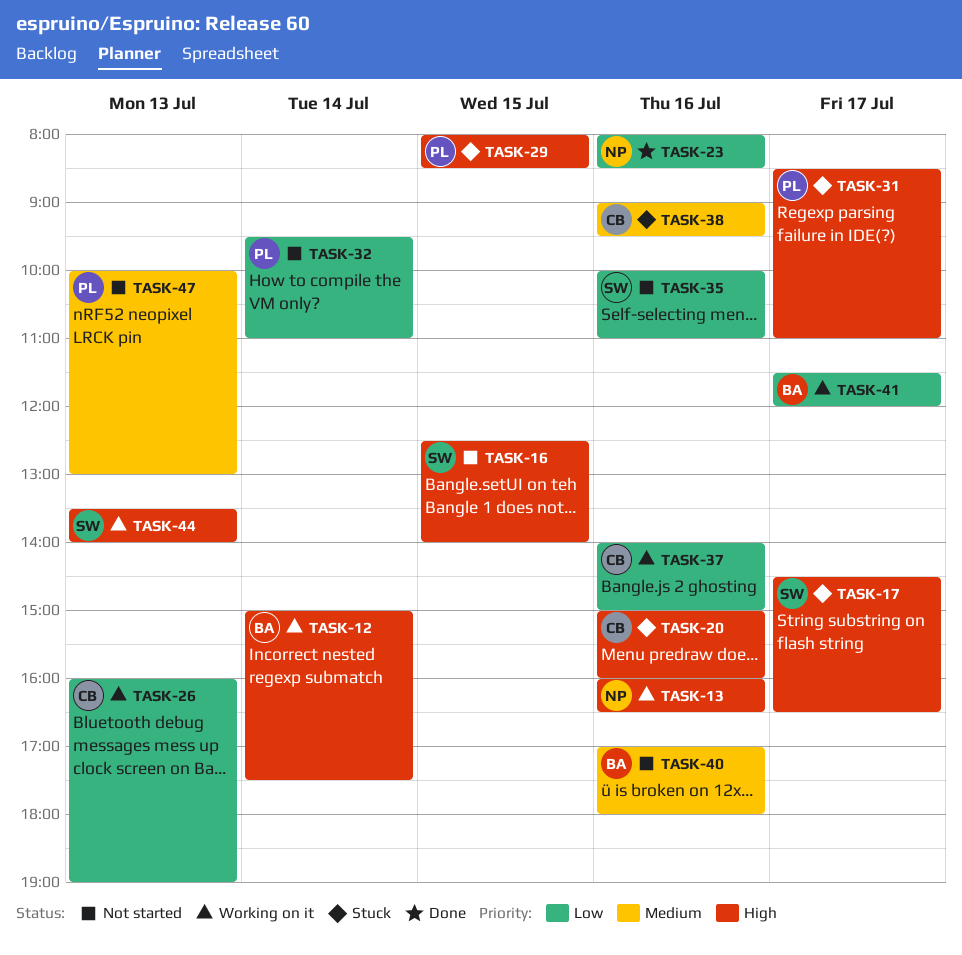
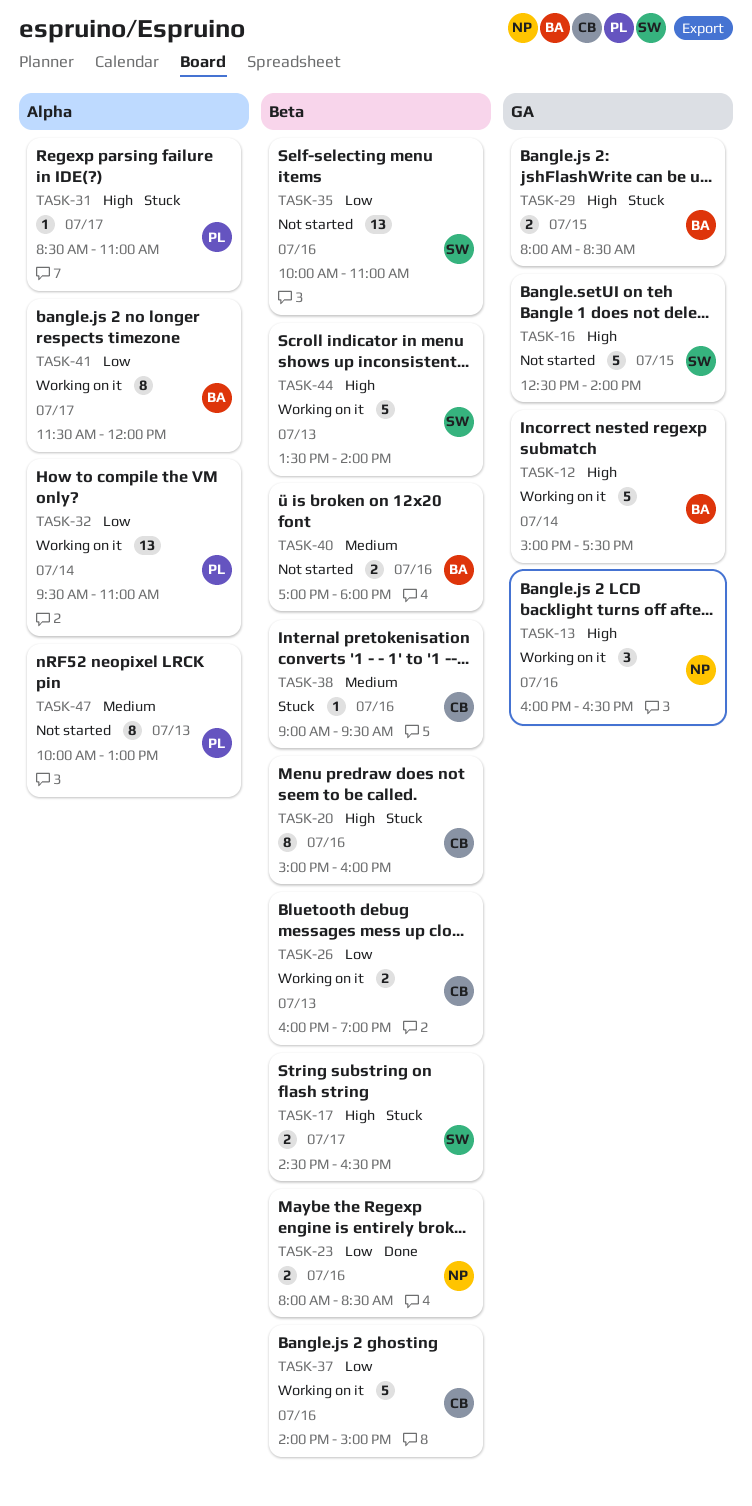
TASK-29, owner: PL -> BA
TASK-32, status: Not started -> Working on it

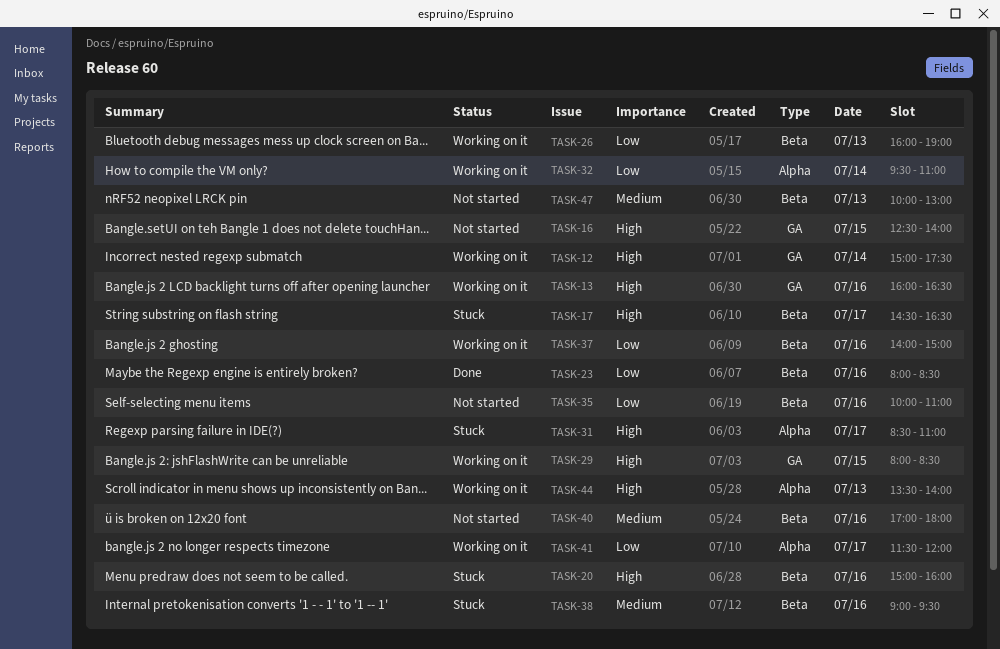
TASK-29, status: Stuck -> Working on it
TASK-44, label: Beta -> Alpha
TASK-47, label: Alpha -> Beta

